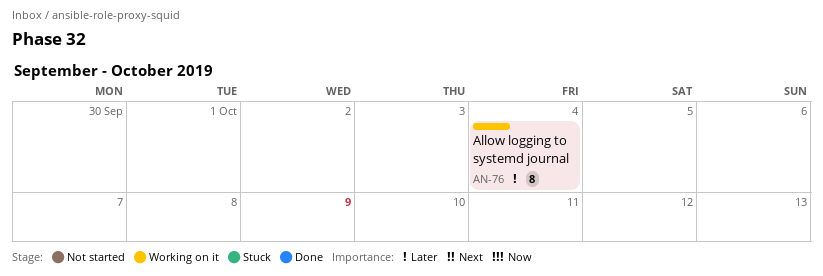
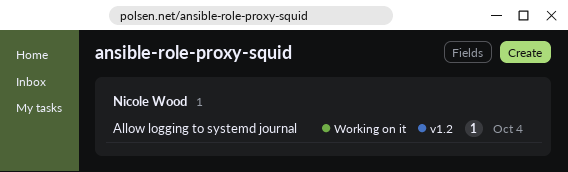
Allow logging to systemd journal, estimate: 8 -> 1

